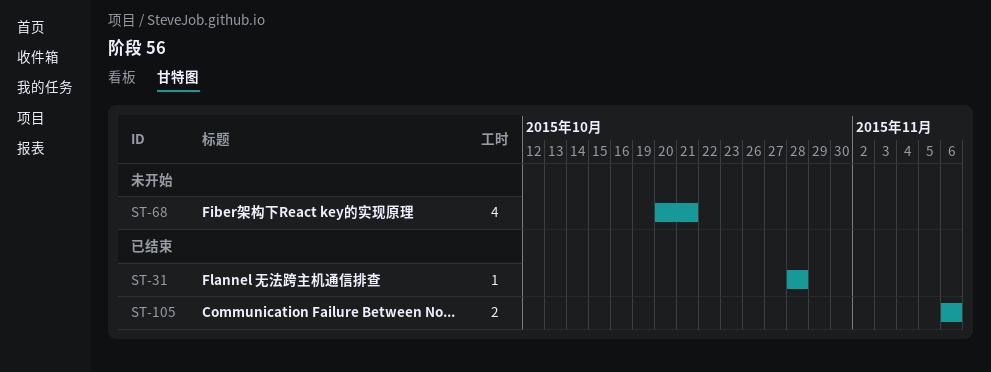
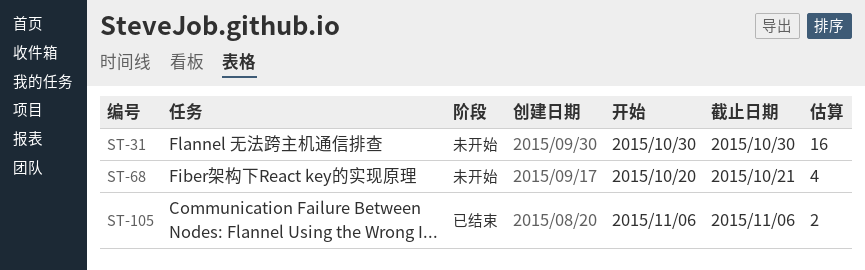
ST-31, status: 已结束 -> 未开始
ST-31, estimate: 1 -> 16
ST-31, start: Oct 28 -> Oct 30
ST-31, due: Oct 28 -> Oct 30

